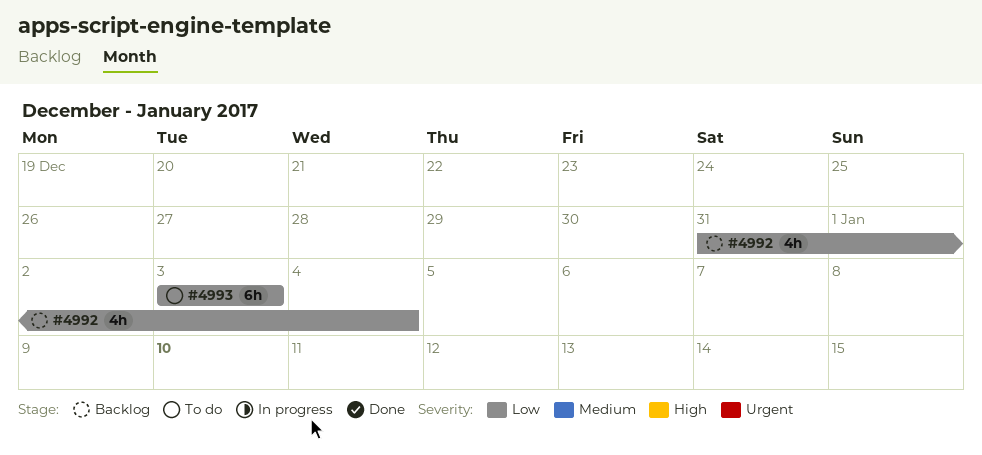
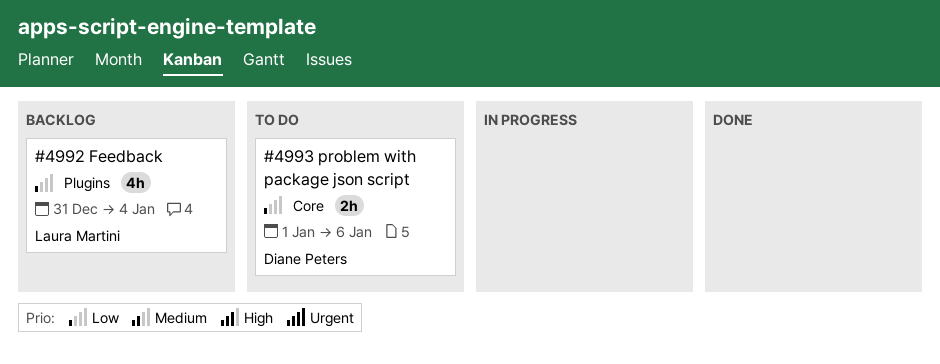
#4993, estimate: 6h -> 2h
#4993, start: Jan 3 -> Jan 1
#4993, due: Jan 3 -> Jan 6

